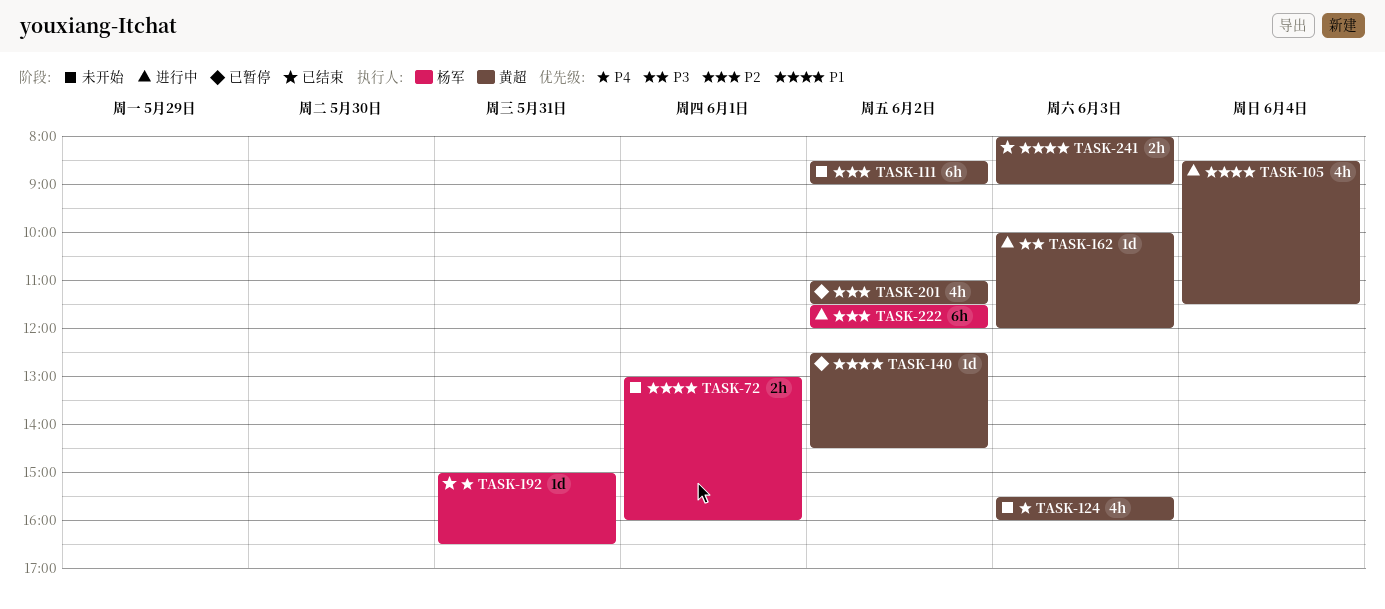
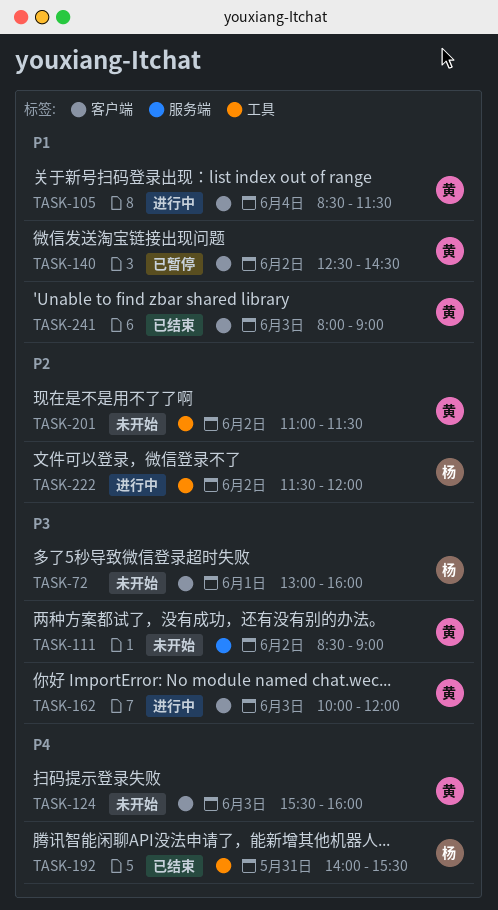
TASK-72, priority: P1 -> P3
TASK-111, priority: P2 -> P3
TASK-192, begins: 15:00 -> 14:00
TASK-192, ends: 16:30 -> 15:30
TASK-201, status: 已暂停 -> 未开始

